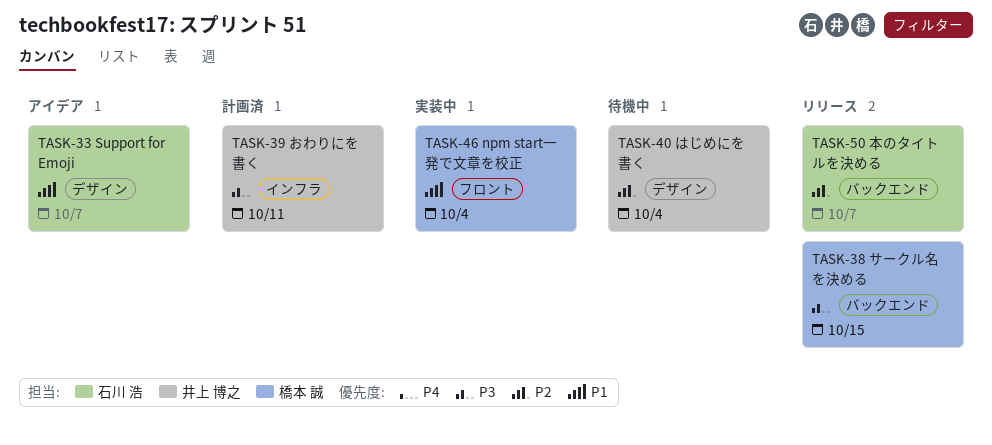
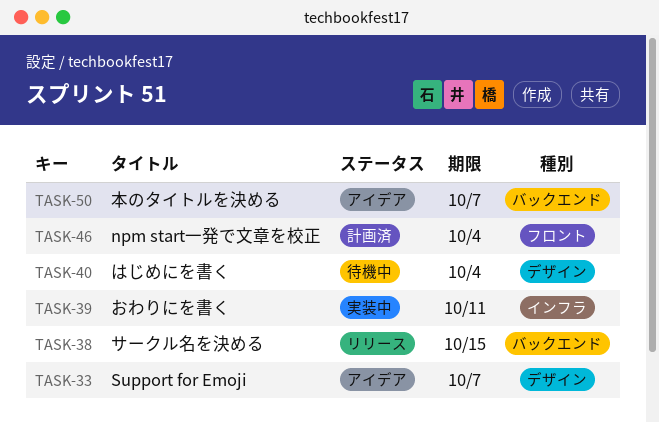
TASK-39, status: 計画済 -> 実装中
TASK-46, status: 実装中 -> 計画済
TASK-50, status: リリース -> アイデア

